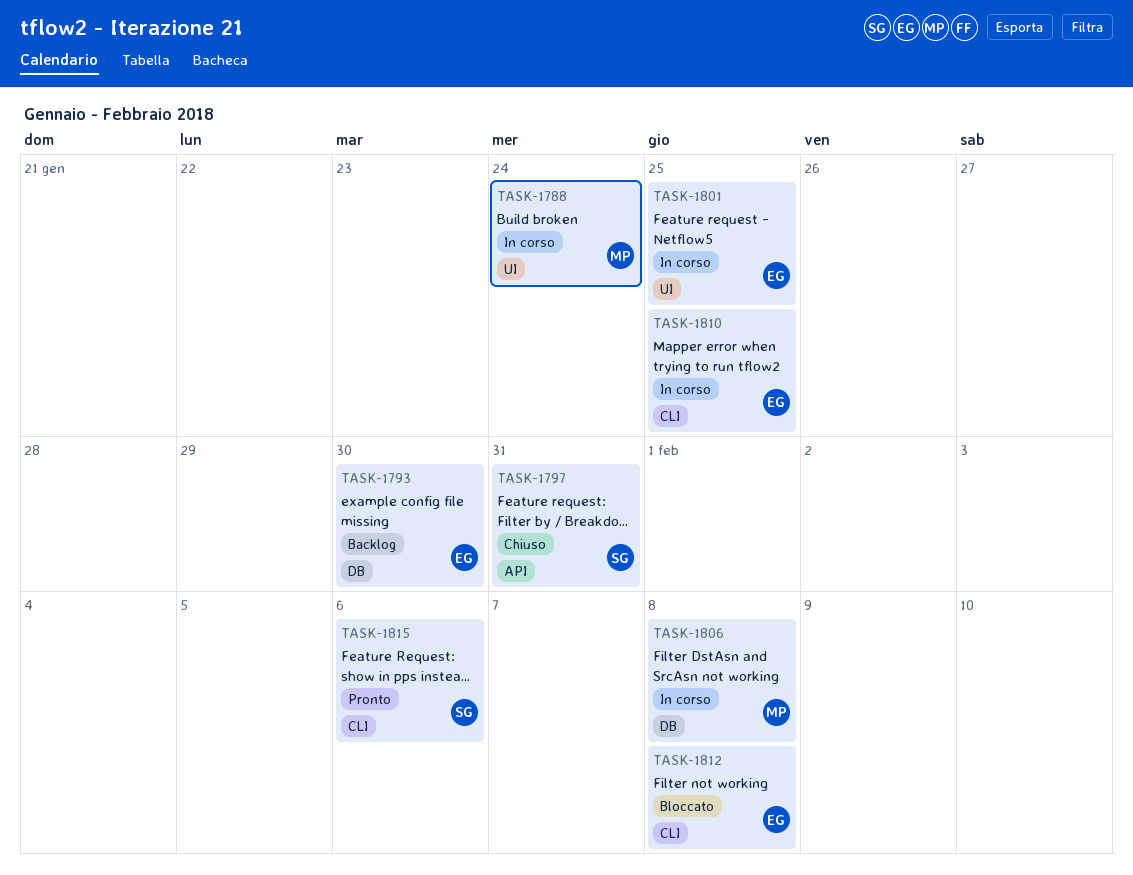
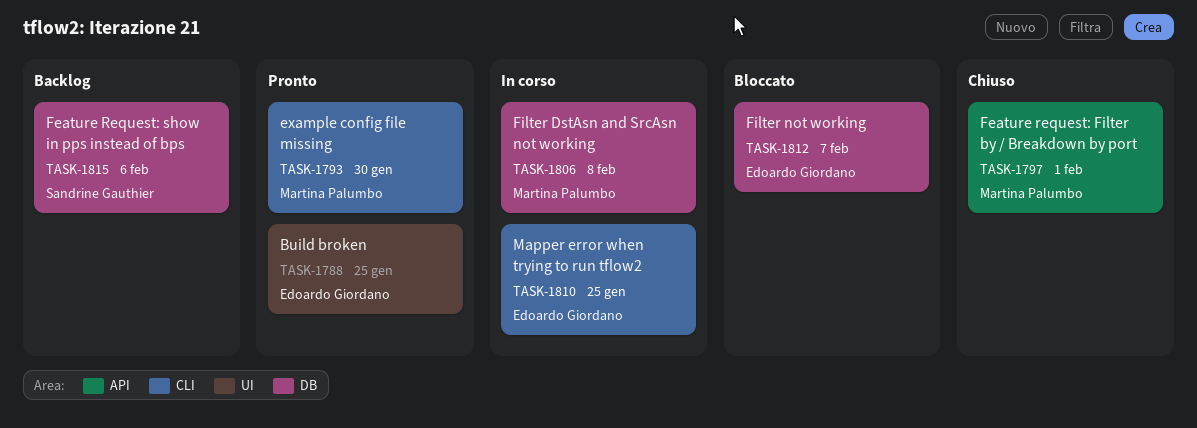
TASK-1788, status: In corso -> Pronto
TASK-1788, owner: Martina Palumbo -> Edoardo Giordano
TASK-1788, due: Jan 24 -> Jan 25
TASK-1793, status: Backlog -> Pronto
TASK-1793, owner: Edoardo Giordano -> Martina Palumbo
TASK-1793, label: DB -> CLI
TASK-1797, owner: Sandrine Gauthier -> Martina Palumbo
TASK-1797, due: Jan 31 -> Feb 1
TASK-1801: present -> none
TASK-1812, label: CLI -> DB
TASK-1812, due: Feb 8 -> Feb 7
TASK-1815, status: Pronto -> Backlog
TASK-1815, label: CLI -> DB

